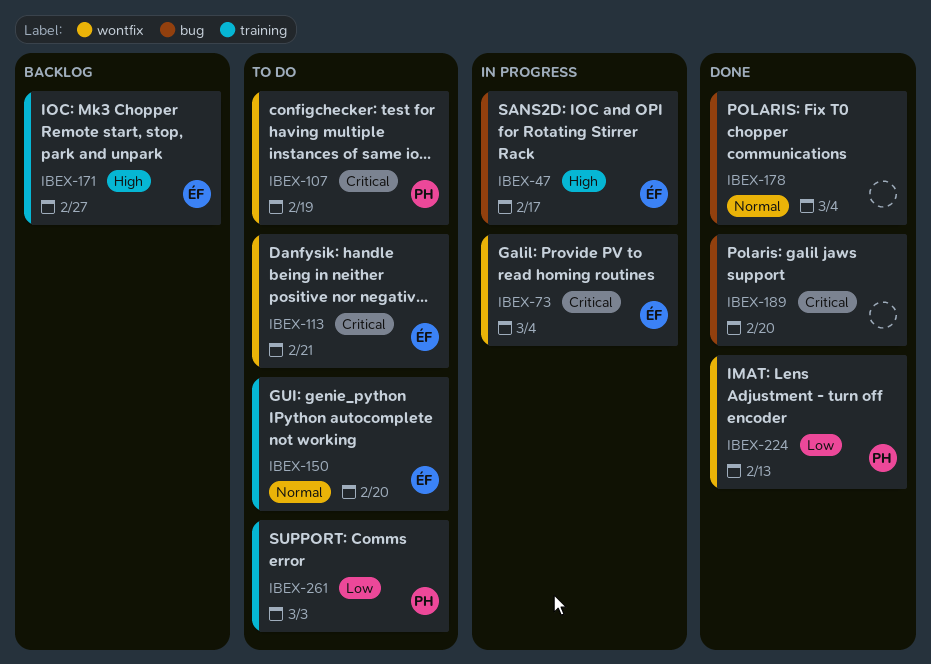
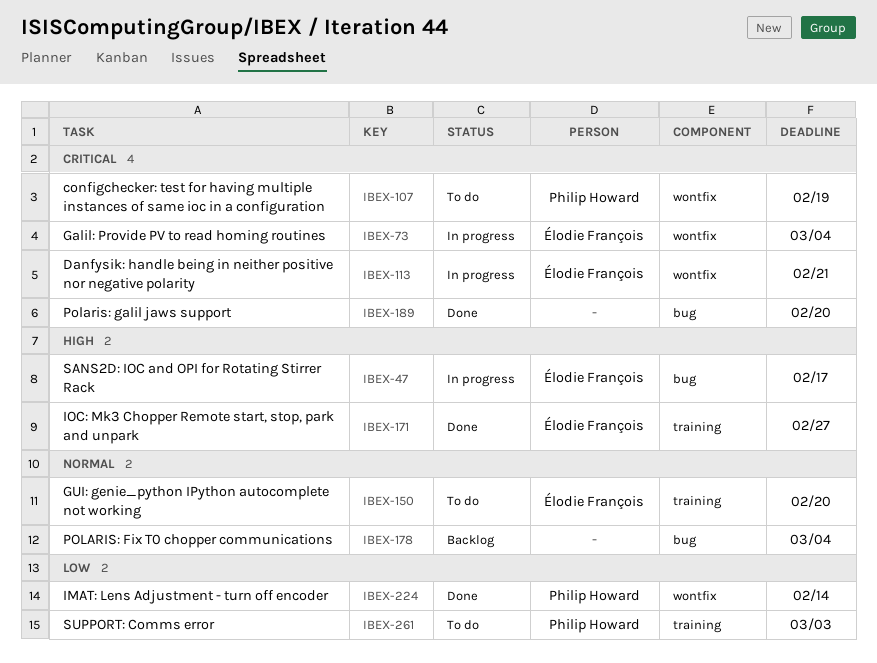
IBEX-113, status: To do -> In progress
IBEX-171, status: Backlog -> Done
IBEX-178, status: Done -> Backlog
IBEX-224, due: Feb 13 -> Feb 14

